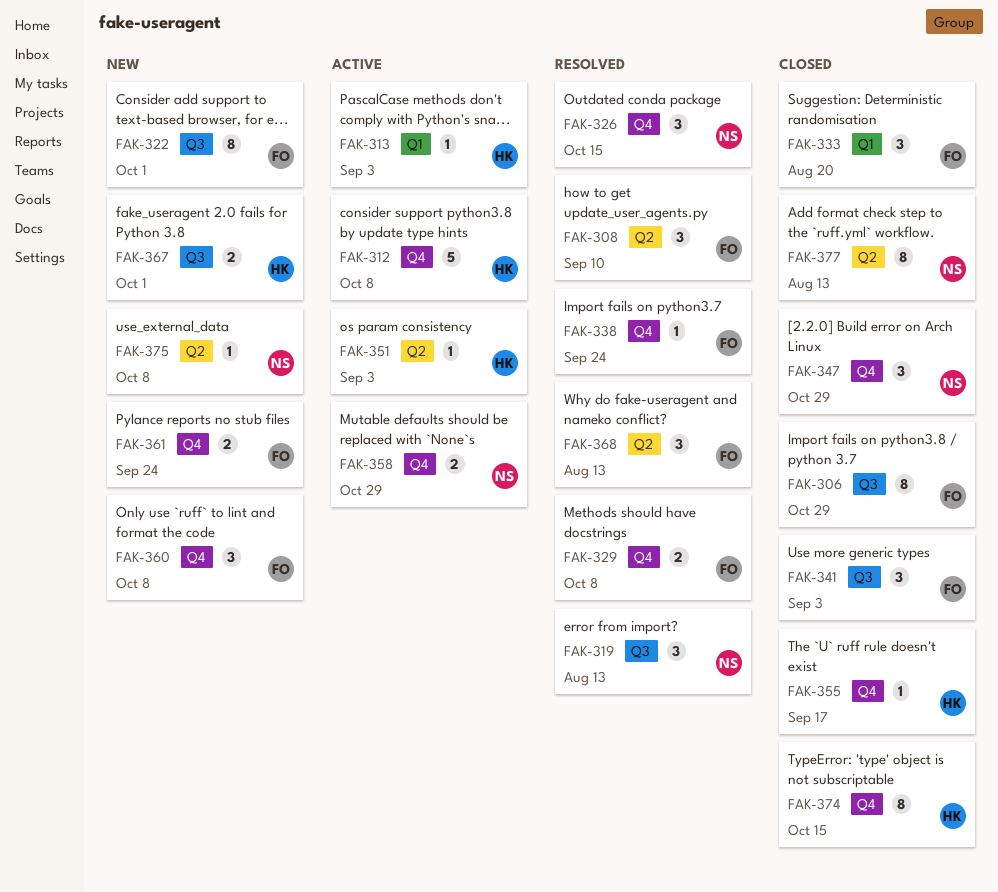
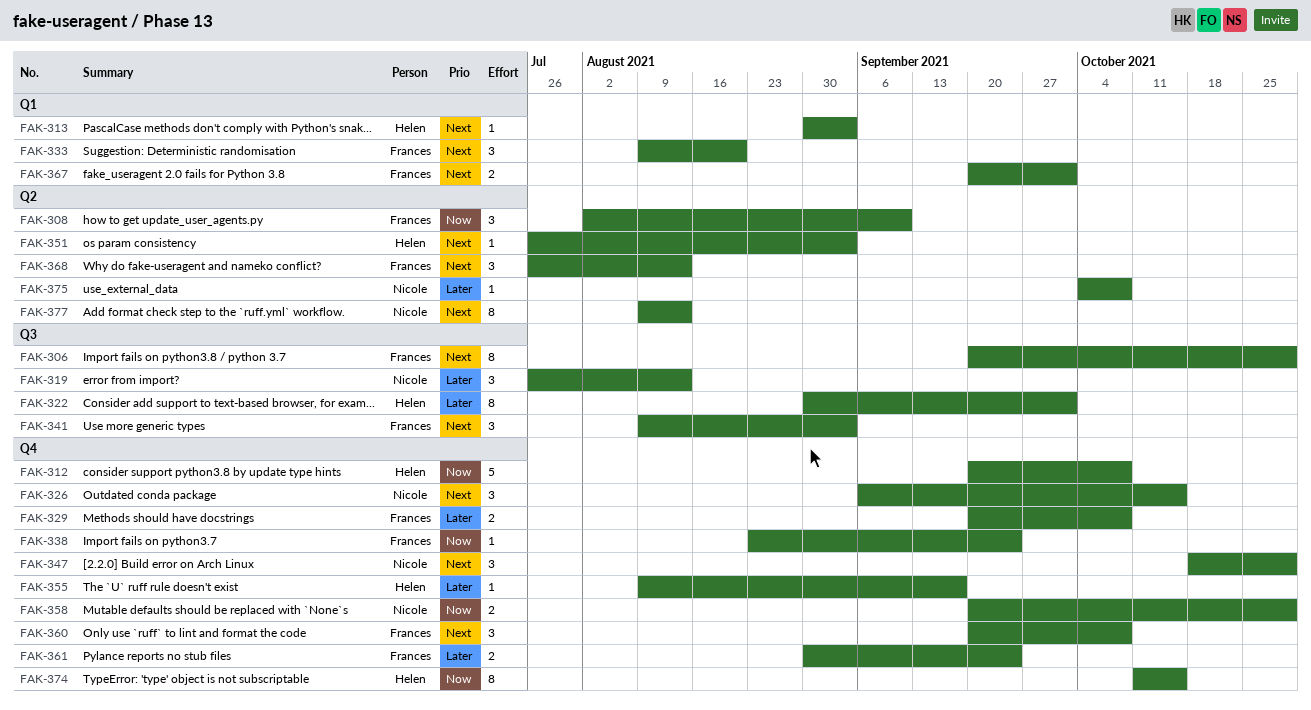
FAK-322, owner: Frances -> Helen
FAK-367, owner: Helen -> Frances
FAK-367, label: Q3 -> Q1

